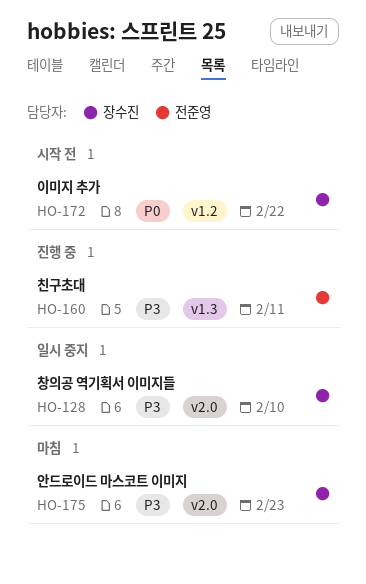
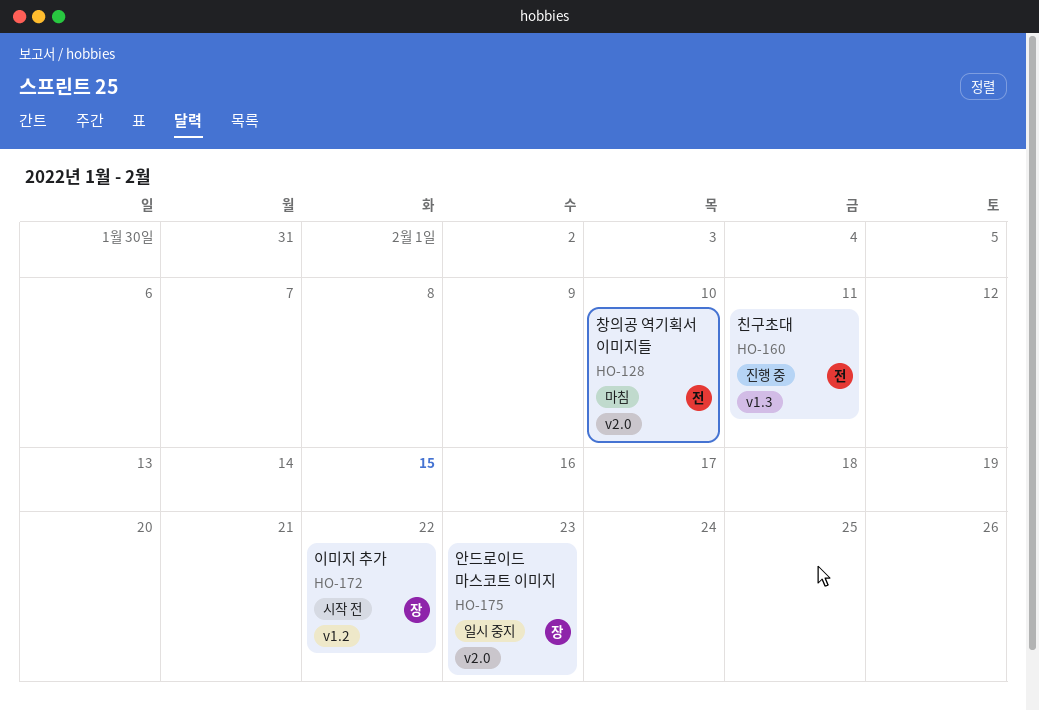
HO-128, status: 일시 중지 -> 마침
HO-128, owner: 장수진 -> 전준영
HO-175, status: 마침 -> 일시 중지

